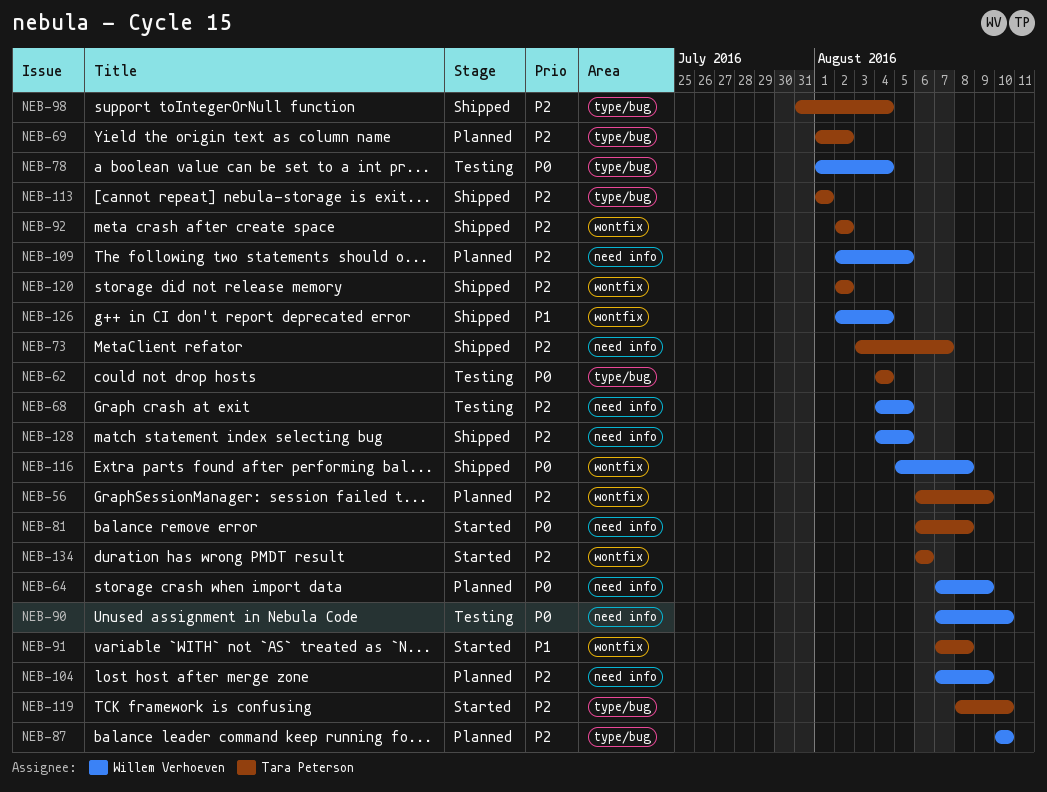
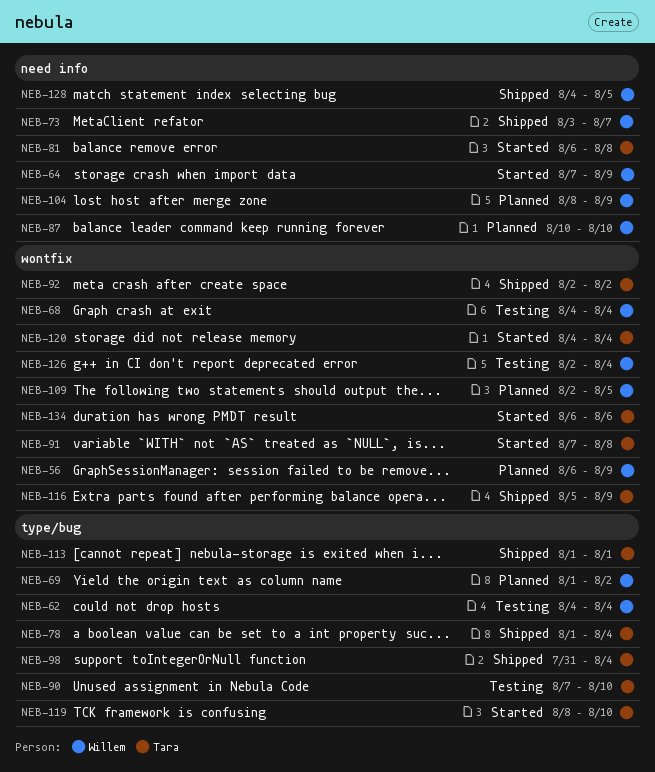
NEB-56, owner: Tara Peterson -> Willem Verhoeven
NEB-62, owner: Tara Peterson -> Willem Verhoeven
NEB-64, status: Planned -> Started
NEB-68, label: need info -> wontfix
NEB-68, due: Aug 5 -> Aug 4
NEB-69, owner: Tara Peterson -> Willem Verhoeven
NEB-73, owner: Tara Peterson -> Willem Verhoeven
NEB-78, status: Testing -> Shipped
NEB-78, owner: Willem Verhoeven -> Tara Peterson
NEB-87, label: type/bug -> need info
NEB-90, owner: Willem Verhoeven -> Tara Peterson
NEB-90, label: need info -> type/bug
NEB-104, start: Aug 7 -> Aug 8
NEB-109, label: need info -> wontfix
NEB-116, owner: Willem Verhoeven -> Tara Peterson
NEB-116, due: Aug 8 -> Aug 9
NEB-120, status: Shipped -> Started
NEB-120, start: Aug 2 -> Aug 4
NEB-120, due: Aug 2 -> Aug 4
NEB-126, status: Shipped -> Testing

